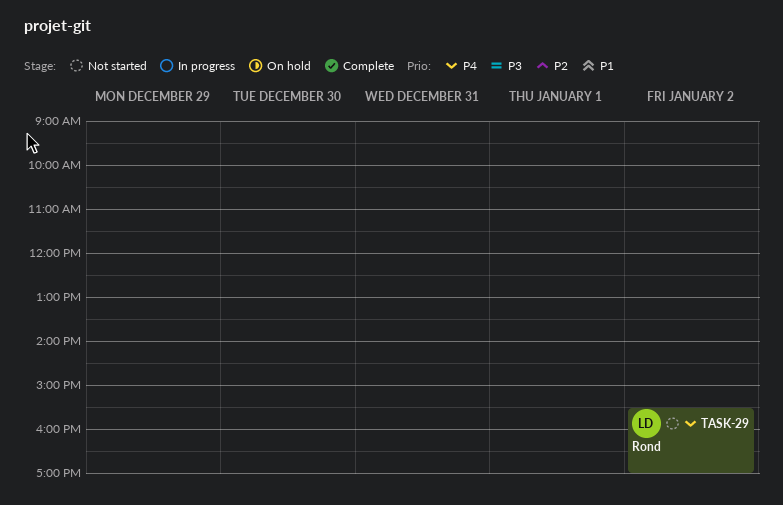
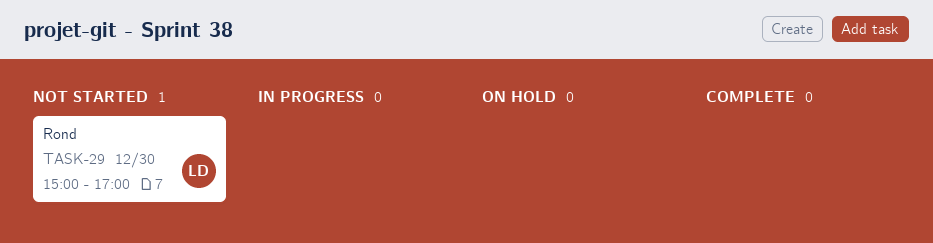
TASK-29, day: Jan 2 -> Dec 30
TASK-29, begins: 15:30 -> 15:00

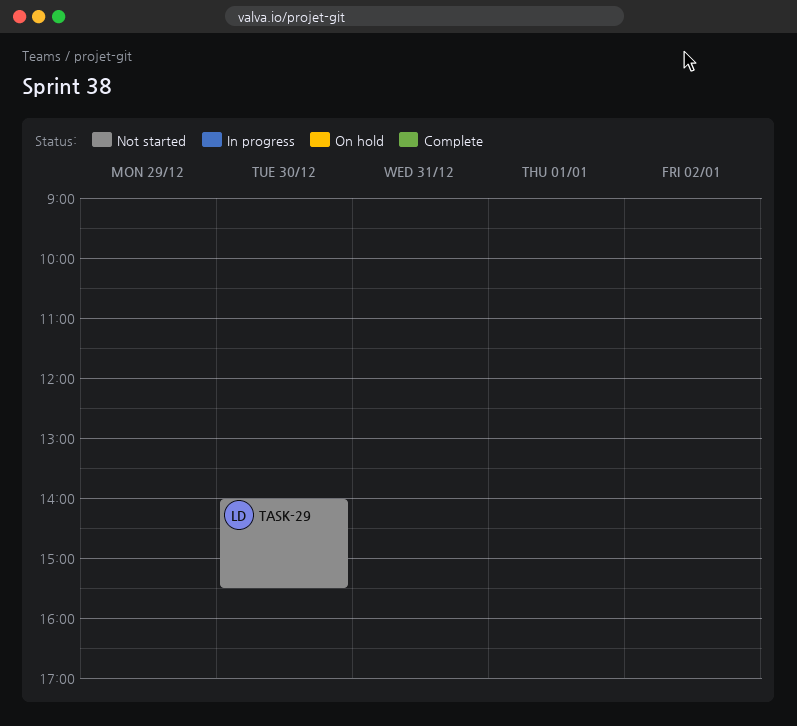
TASK-29, begins: 15:00 -> 14:00
TASK-29, ends: 17:00 -> 15:30

